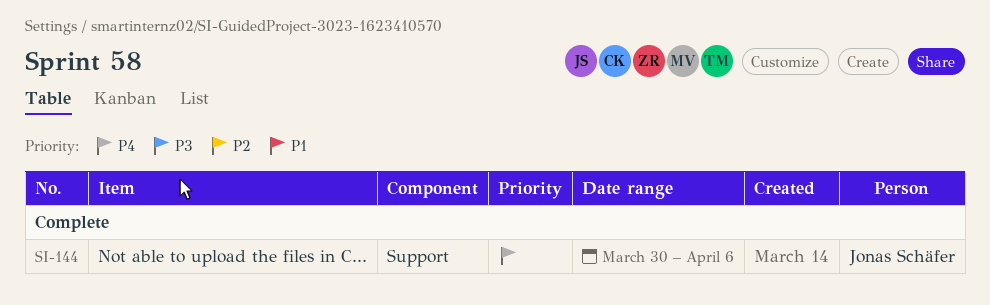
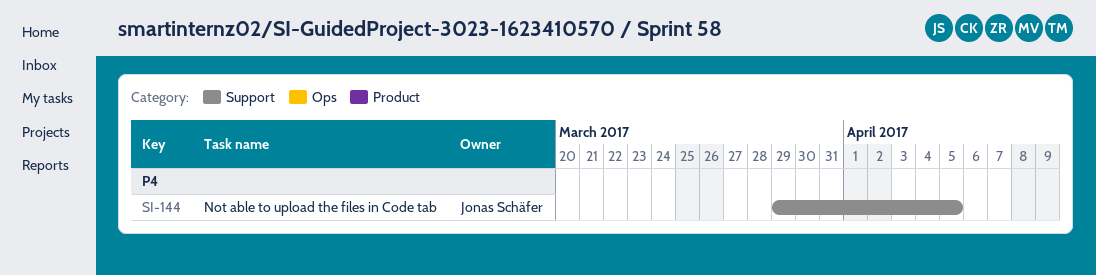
SI-144, start: Mar 30 -> Mar 29
SI-144, due: Apr 6 -> Apr 5

